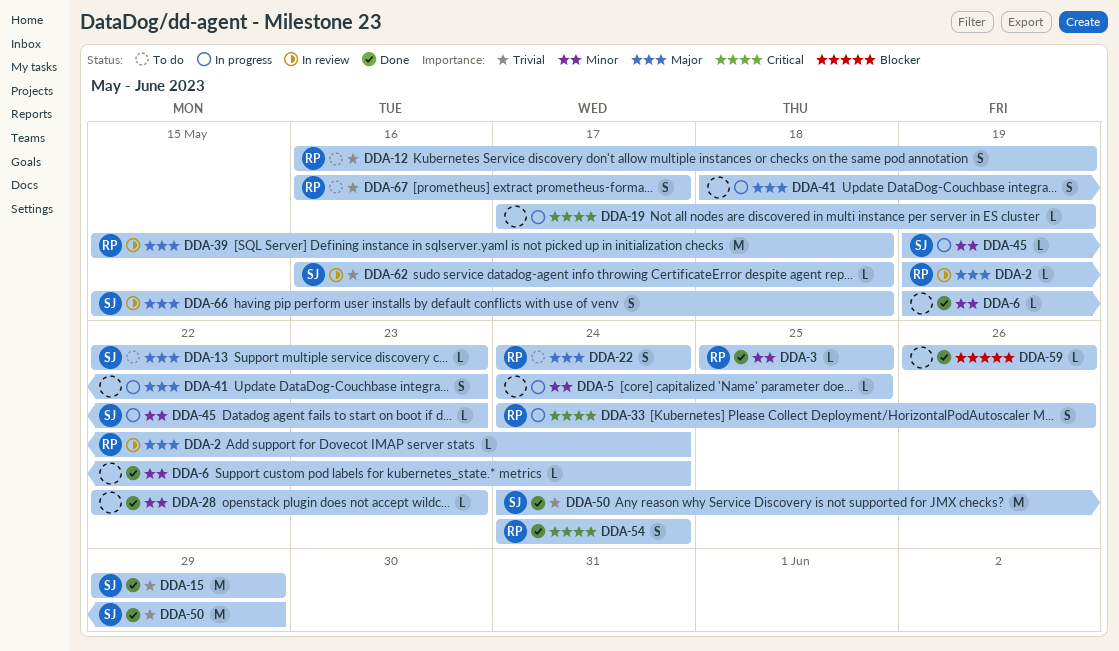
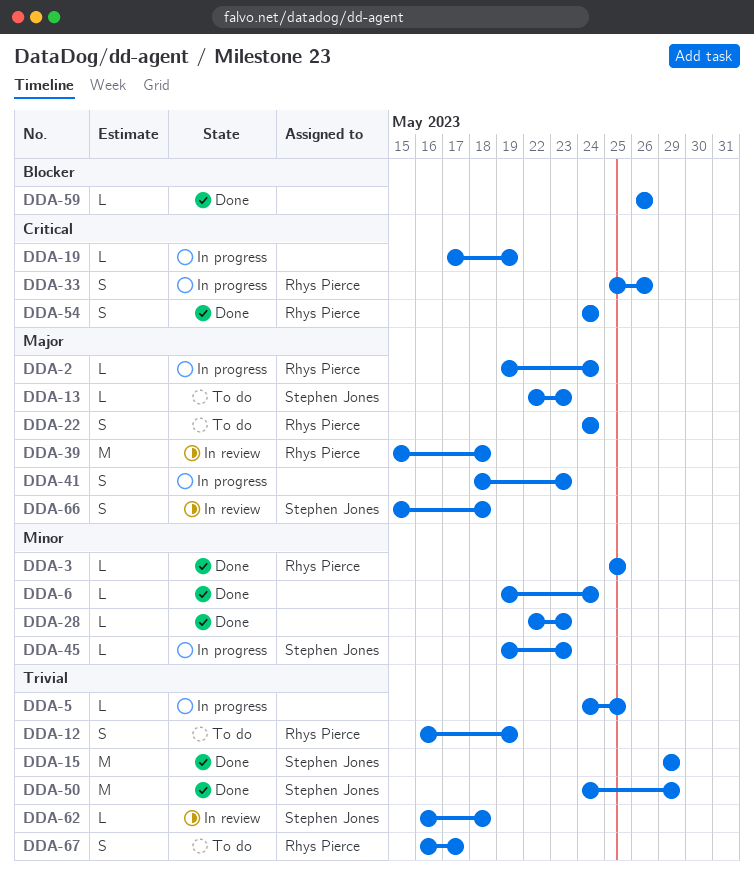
DDA-2, status: In review -> In progress
DDA-5, priority: Minor -> Trivial
DDA-33, start: May 24 -> May 25

